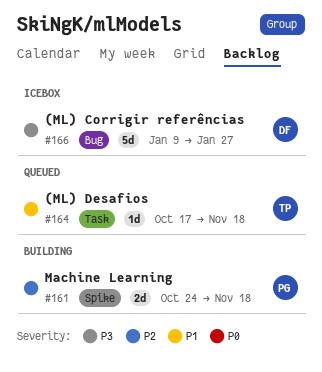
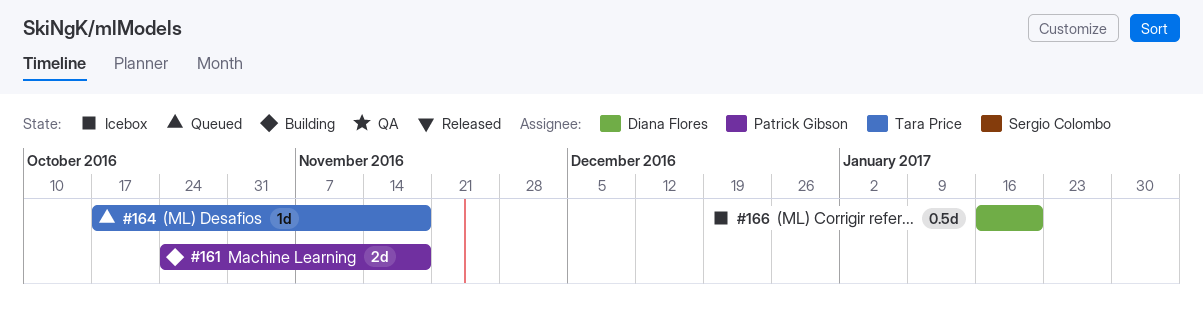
#166, estimate: 5d -> 0.5d
#166, start: Jan 9 -> Jan 16
#166, due: Jan 27 -> Jan 20

